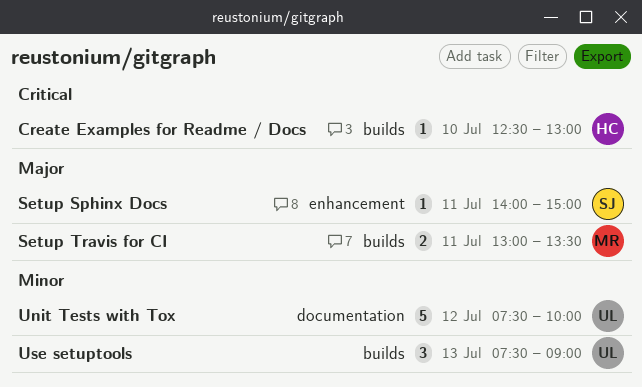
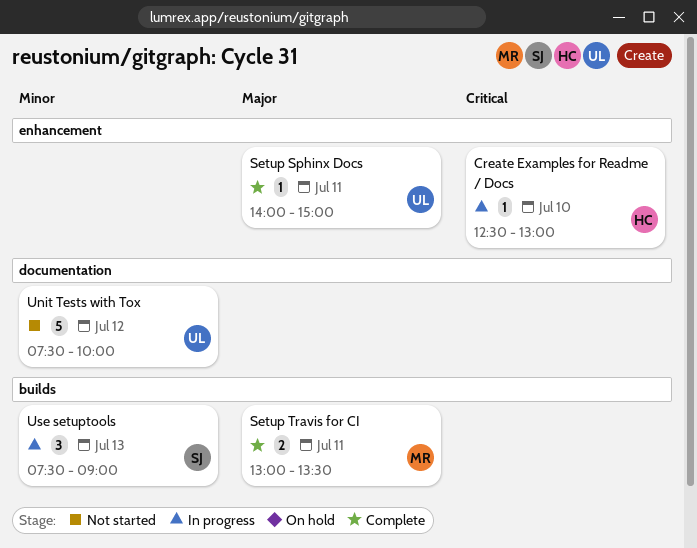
Create Examples for Readme / Docs, label: builds -> enhancement
Setup Sphinx Docs, owner: SJ -> UL
Use setuptools, owner: UL -> SJ

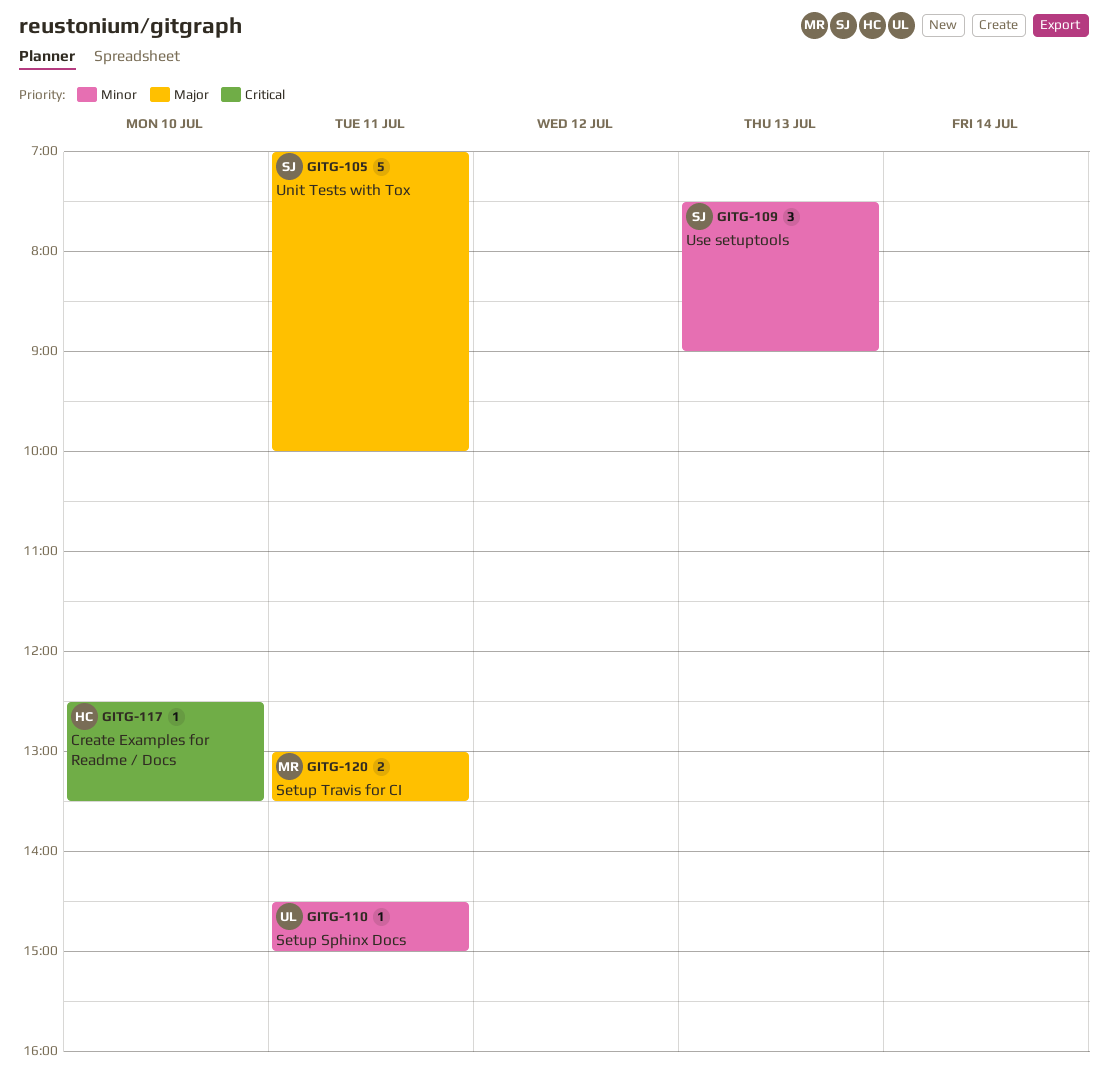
Create Examples for Readme / Docs, ends: 13:00 -> 13:30
Setup Sphinx Docs, priority: Major -> Minor
Setup Sphinx Docs, begins: 14:00 -> 14:30
Unit Tests with Tox, owner: UL -> SJ
Unit Tests with Tox, priority: Minor -> Major
Unit Tests with Tox, day: Jul 12 -> Jul 11
Unit Tests with Tox, begins: 07:30 -> 07:00

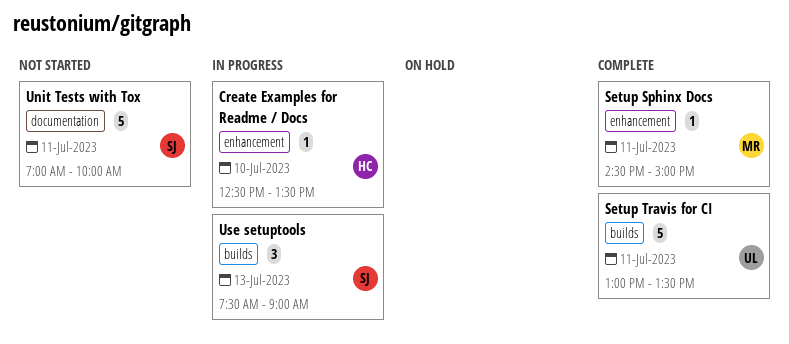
Setup Sphinx Docs, owner: UL -> MR
Setup Travis for CI, owner: MR -> UL
Setup Travis for CI, estimate: 2 -> 5

